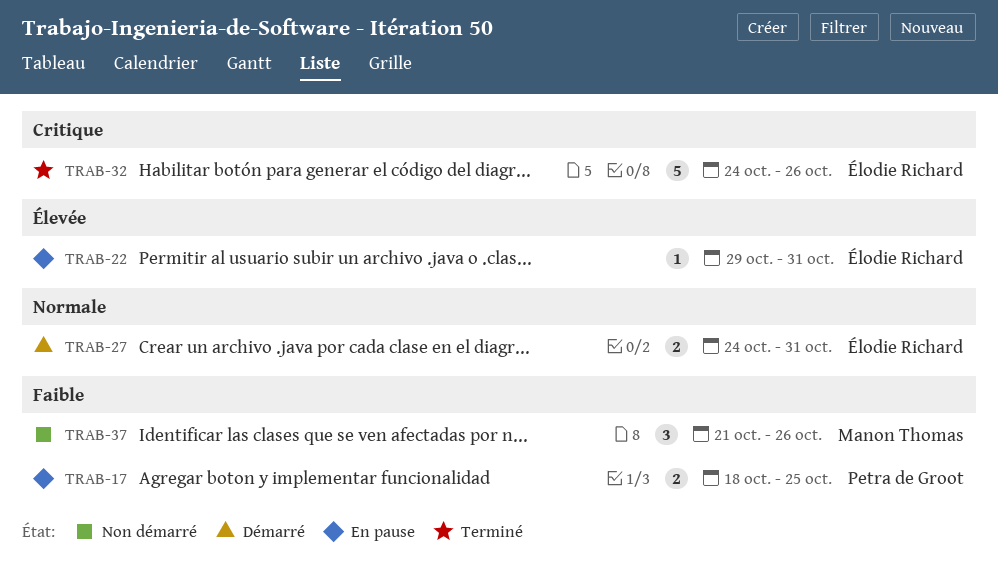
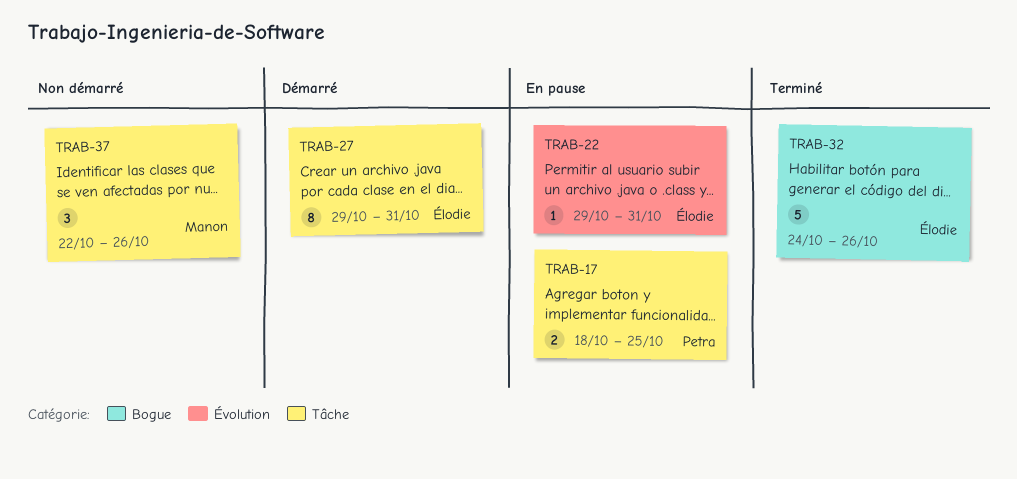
TRAB-27, estimate: 2 -> 8
TRAB-27, start: Oct 24 -> Oct 29
TRAB-37, start: Oct 21 -> Oct 22

